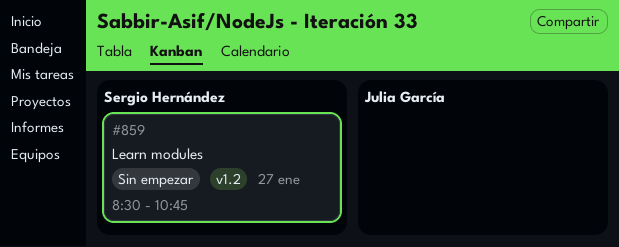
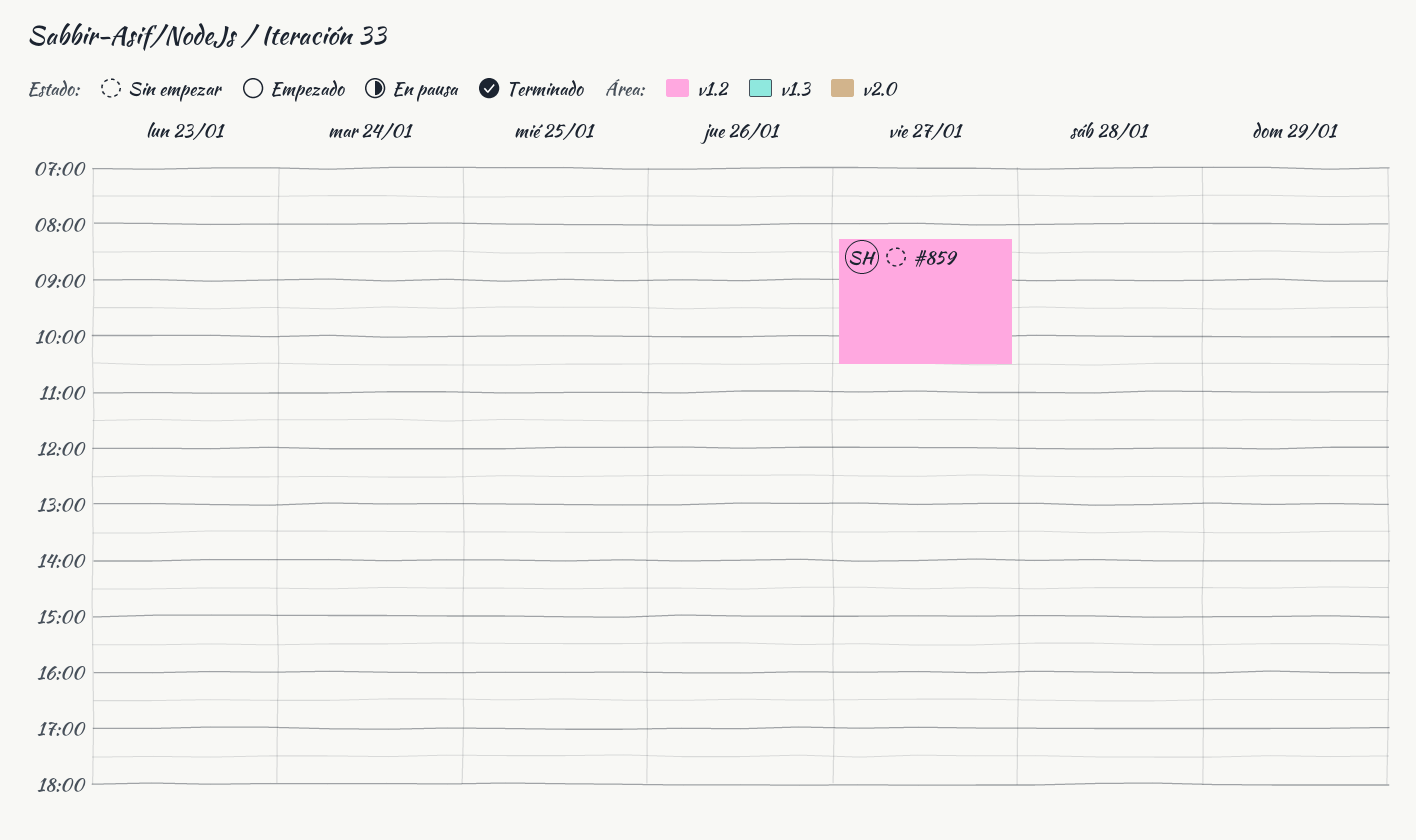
#859, begins: 08:30 -> 08:15
#859, ends: 10:45 -> 10:30

